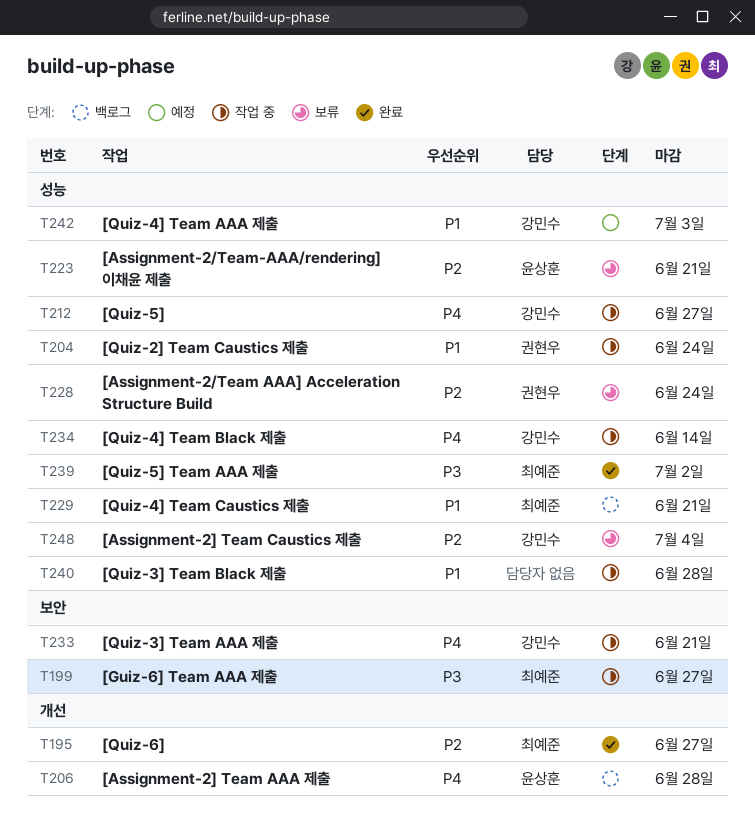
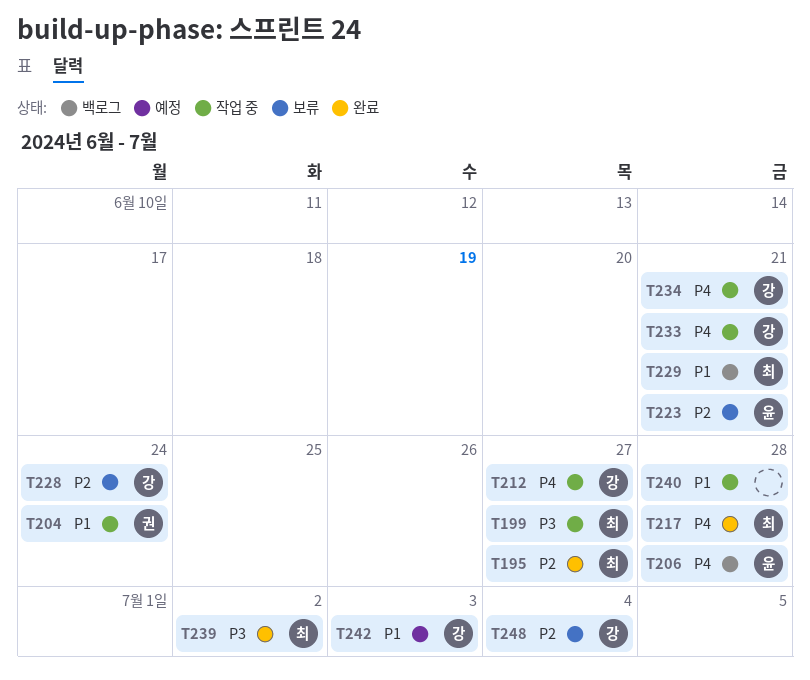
T217: none -> present
T228, owner: 권현우 -> 강민수
T234, due: Jun 14 -> Jun 21

